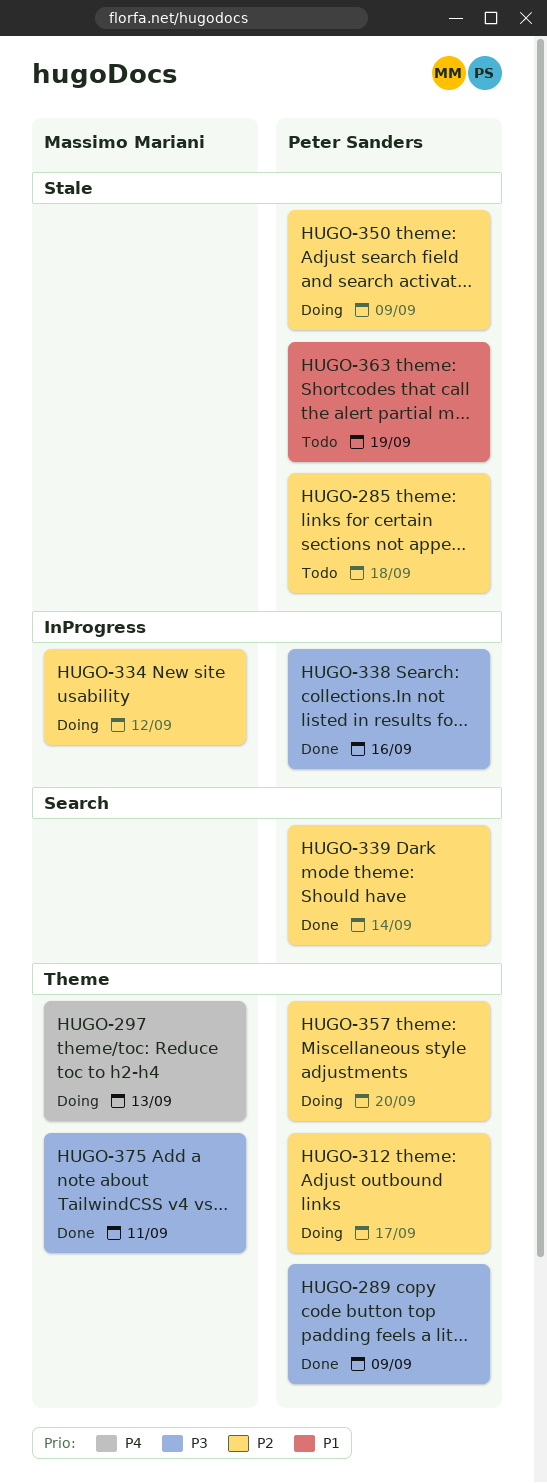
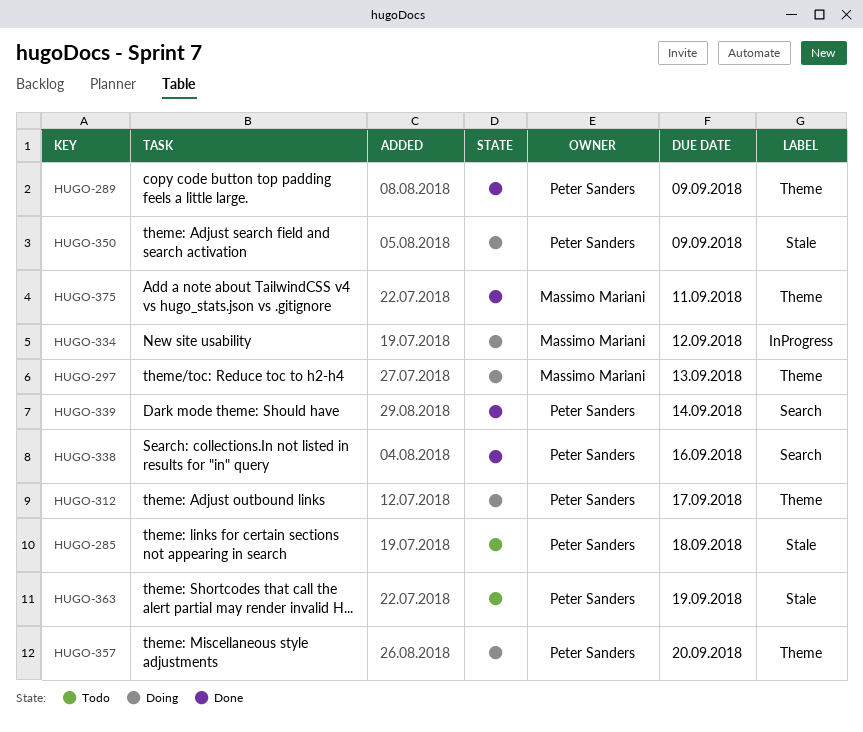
HUGO-338, label: InProgress -> Search

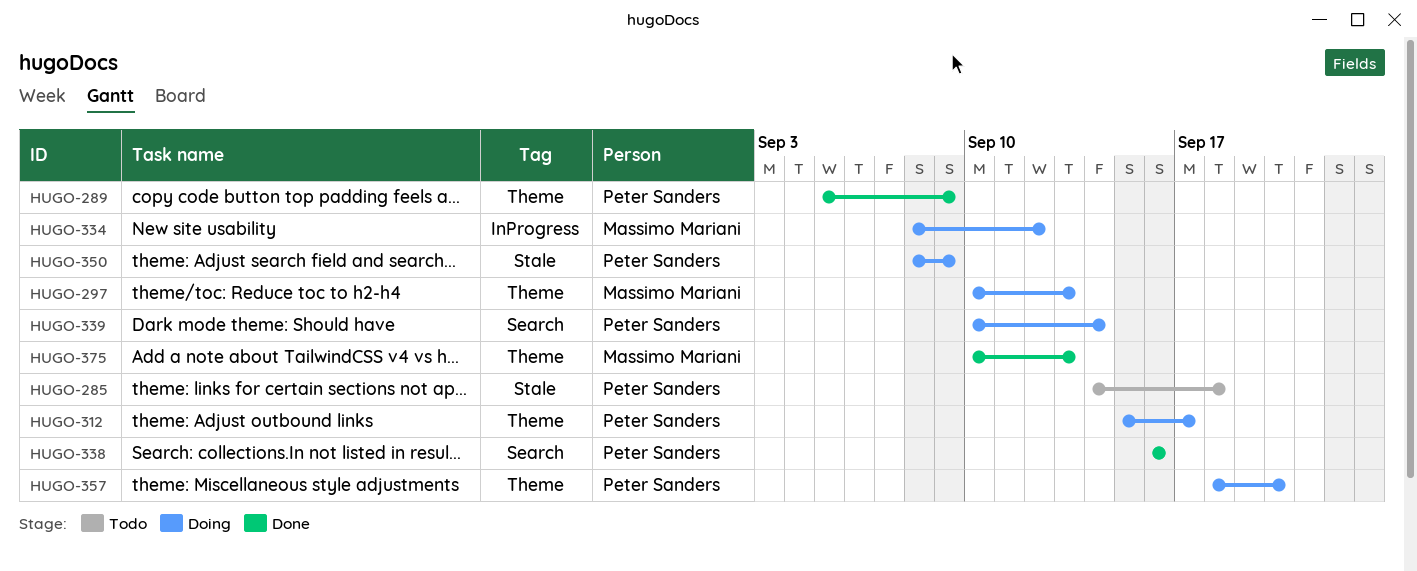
HUGO-339, status: Done -> Doing
HUGO-363: present -> none
HUGO-375, due: Sep 11 -> Sep 13

